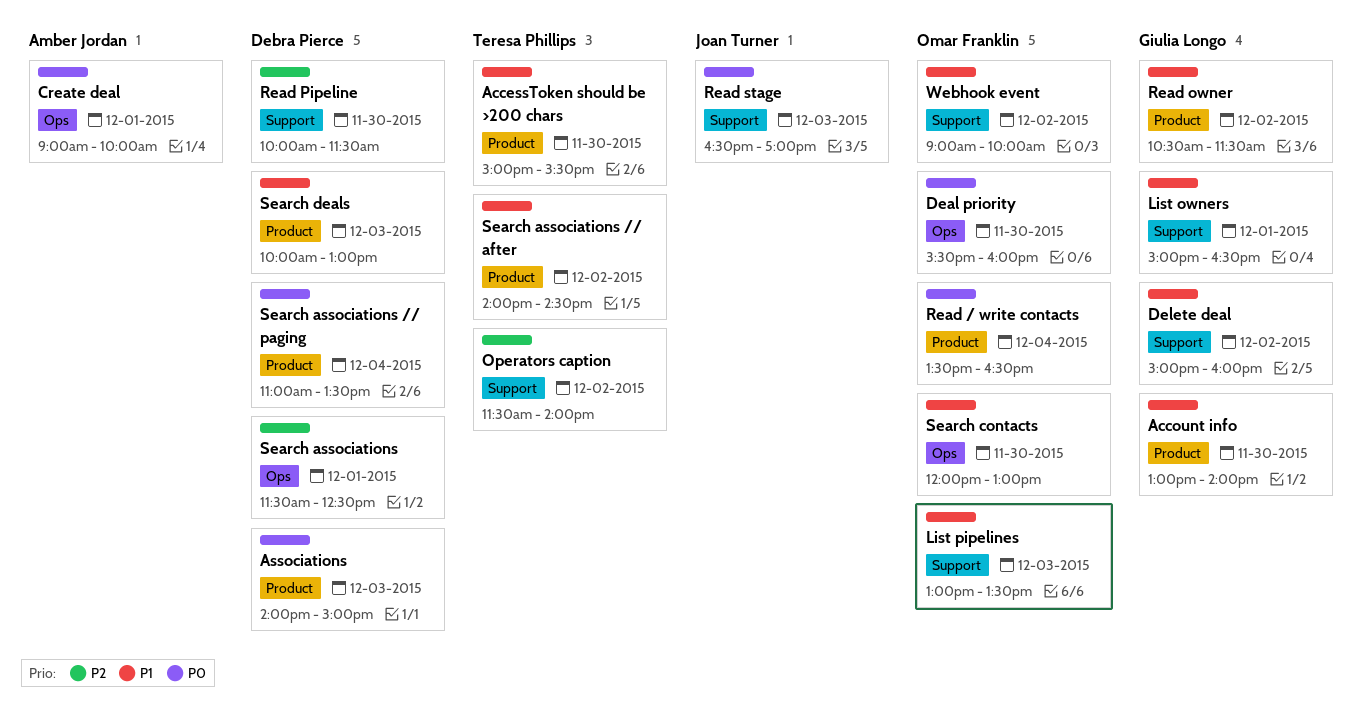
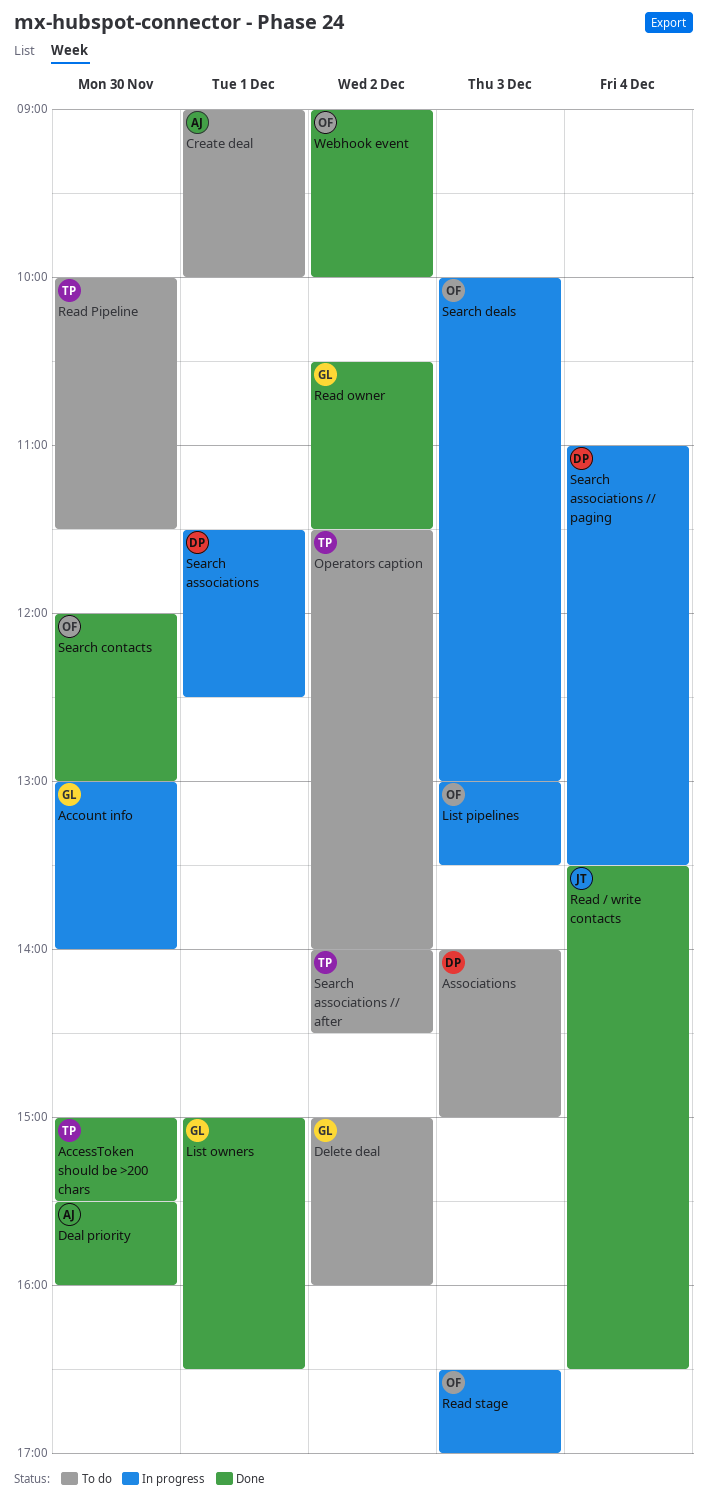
Deal priority, owner: Omar Franklin -> Amber Jordan
Read / write contacts, owner: Omar Franklin -> Joan Turner
Read Pipeline, owner: Debra Pierce -> Teresa Phillips
Read stage, owner: Joan Turner -> Omar Franklin
Search deals, owner: Debra Pierce -> Omar Franklin

